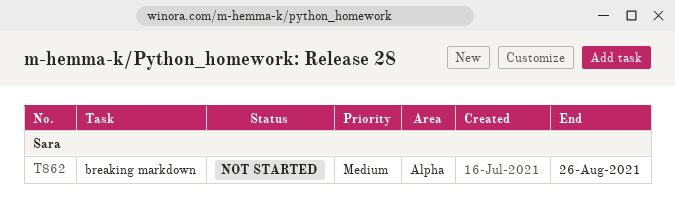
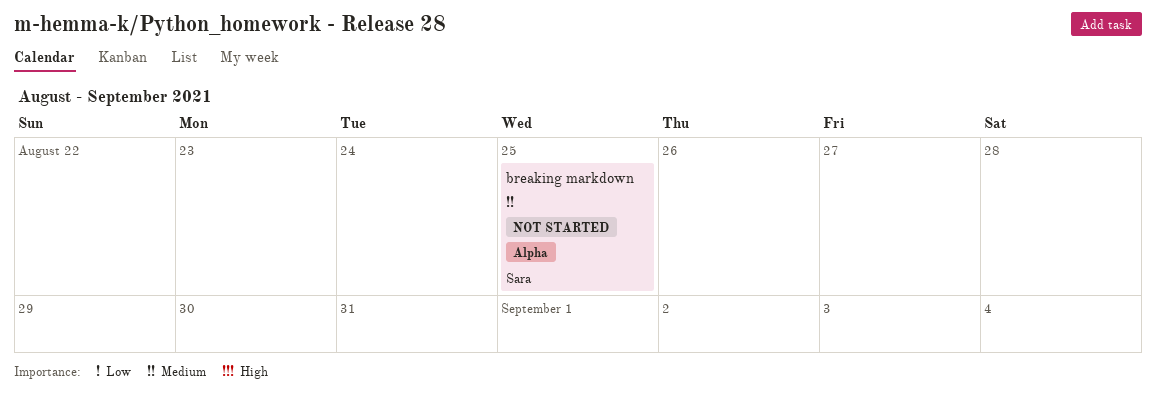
breaking markdown, due: Aug 26 -> Aug 25

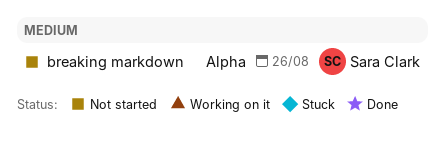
breaking markdown, due: Aug 25 -> Aug 26

